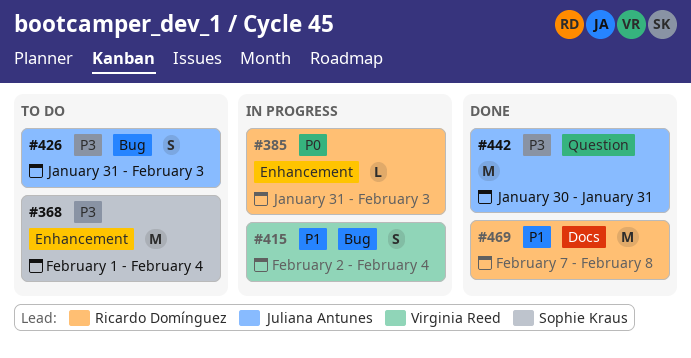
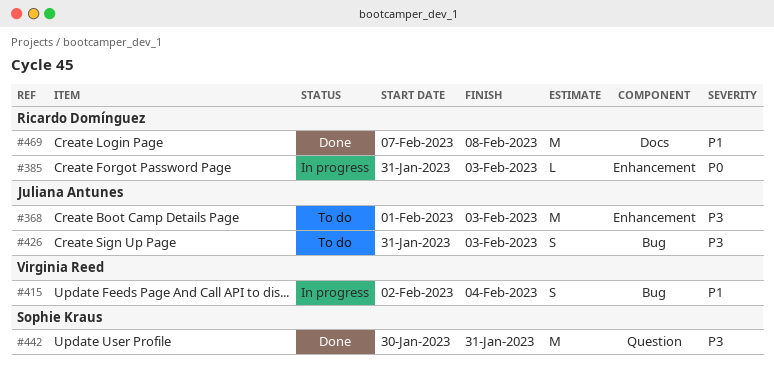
#368, owner: Sophie Kraus -> Juliana Antunes
#368, due: Feb 4 -> Feb 3
#442, owner: Juliana Antunes -> Sophie Kraus

